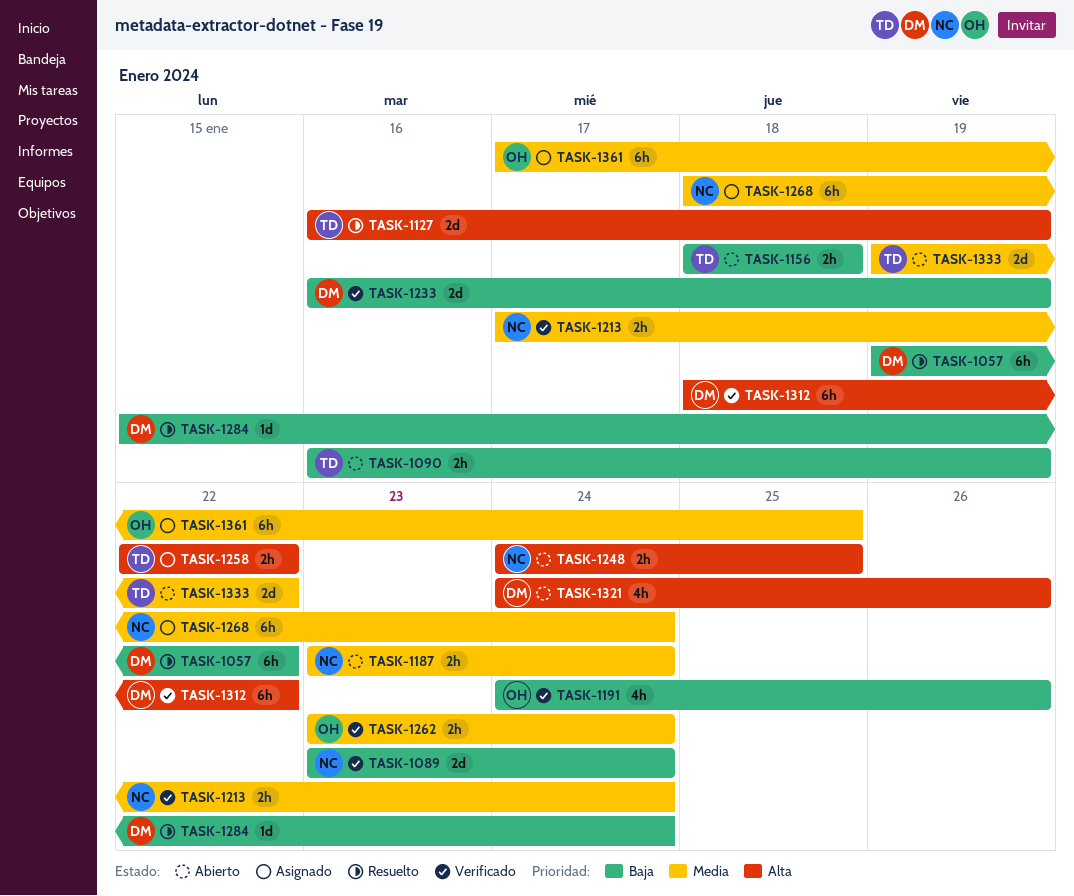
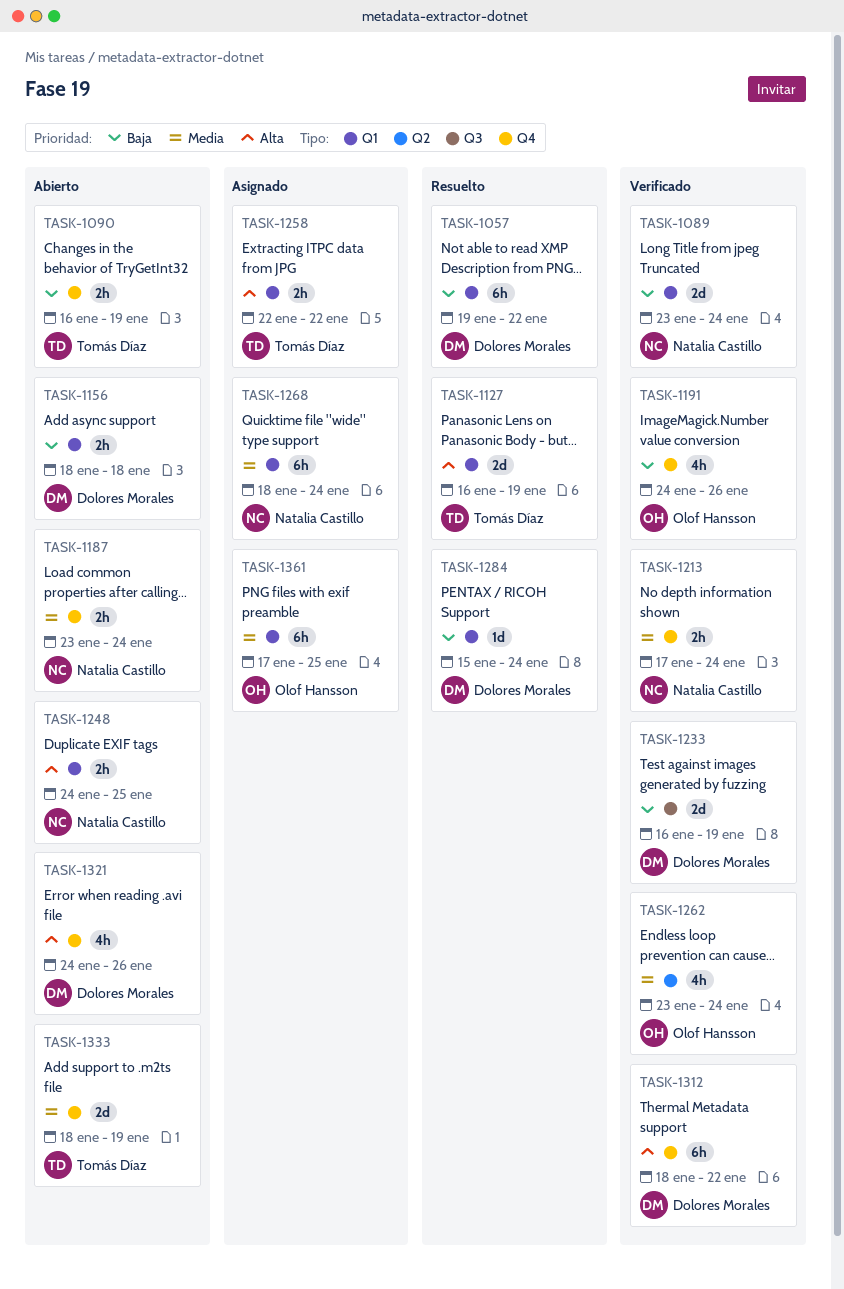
TASK-1156, owner: Tomás Díaz -> Dolores Morales
TASK-1262, estimate: 2h -> 4h
TASK-1333, start: Jan 19 -> Jan 18
TASK-1333, due: Jan 22 -> Jan 19

